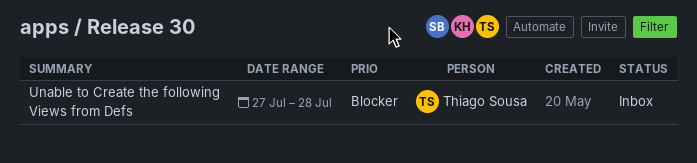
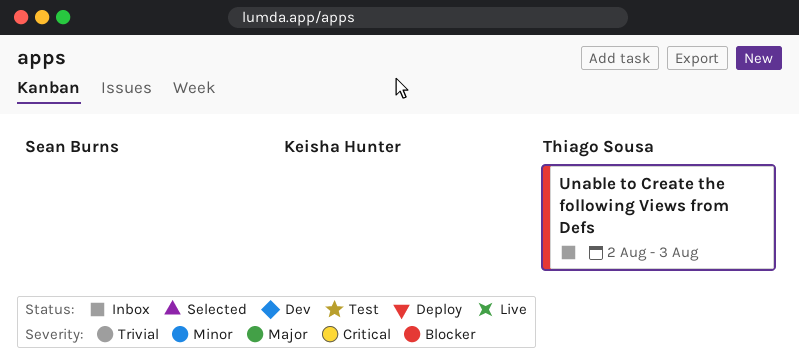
Unable to Create the following Views from Defs, start: Jul 27 -> Aug 2
Unable to Create the following Views from Defs, due: Jul 28 -> Aug 3

